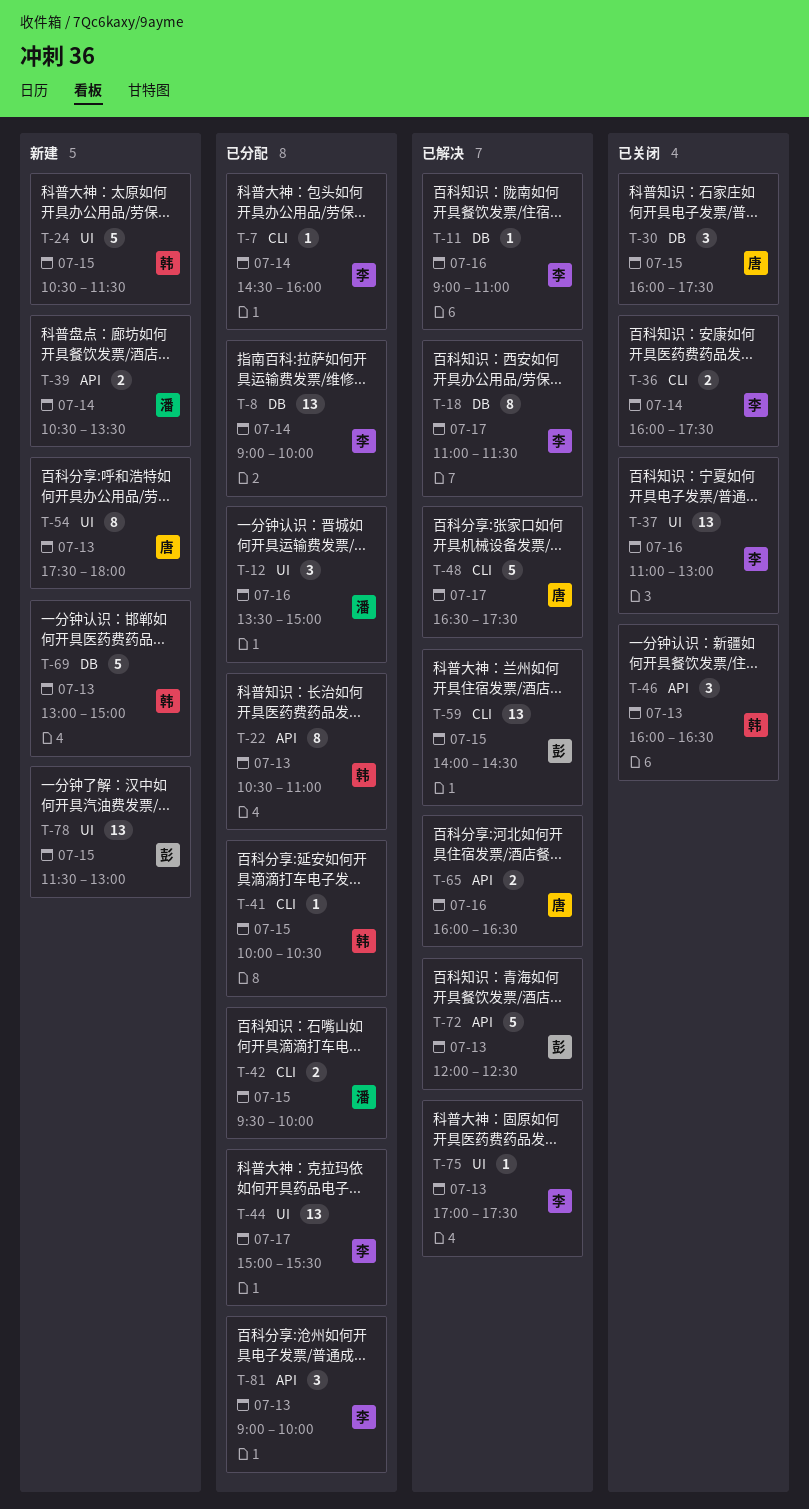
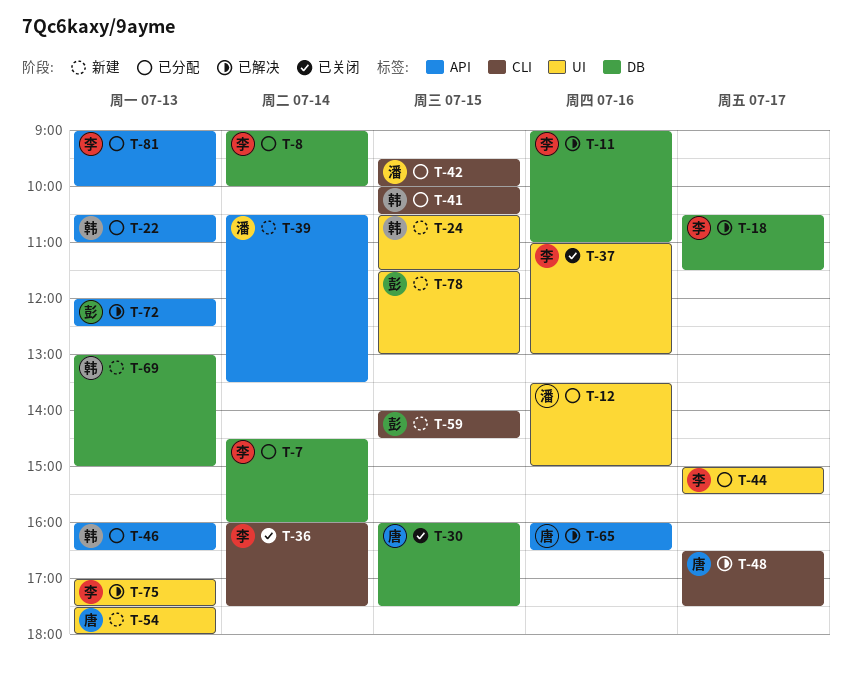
T-7, label: CLI -> DB
T-18, begins: 11:00 -> 10:30
T-46, status: 已关闭 -> 已分配
T-59, status: 已解决 -> 新建

